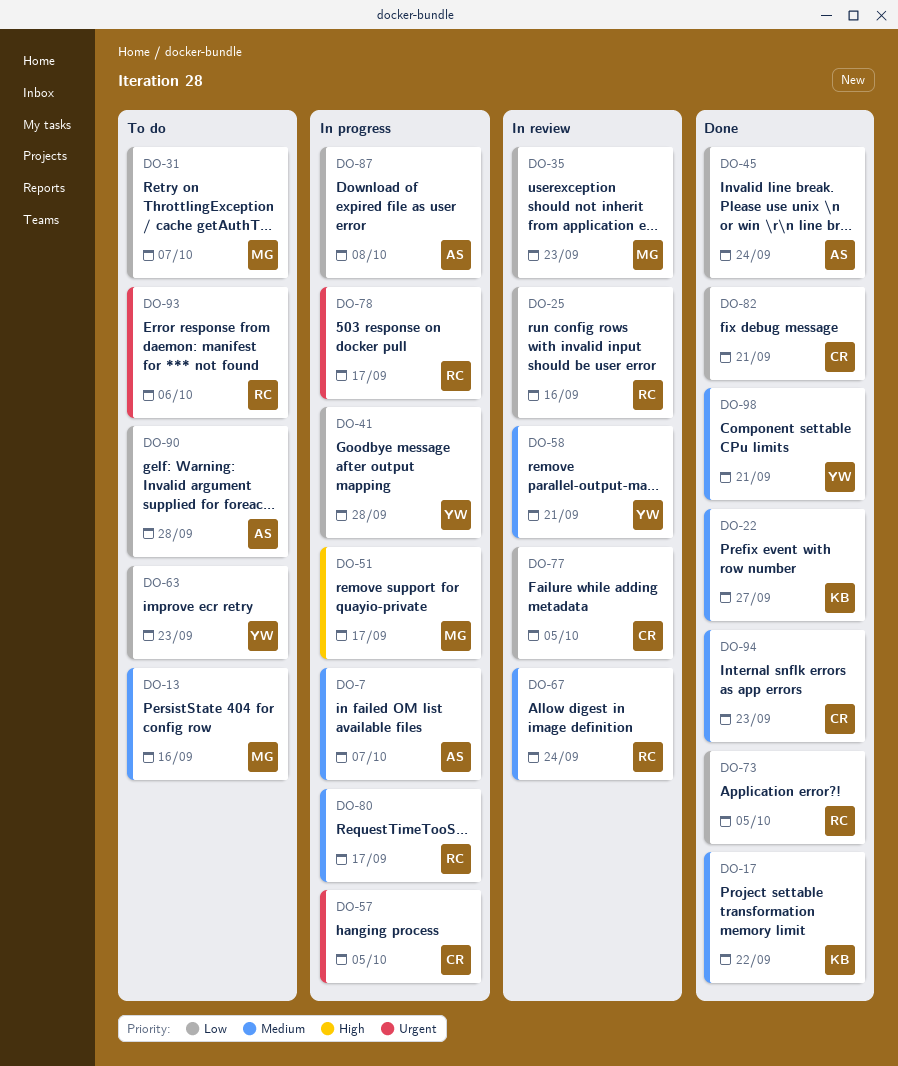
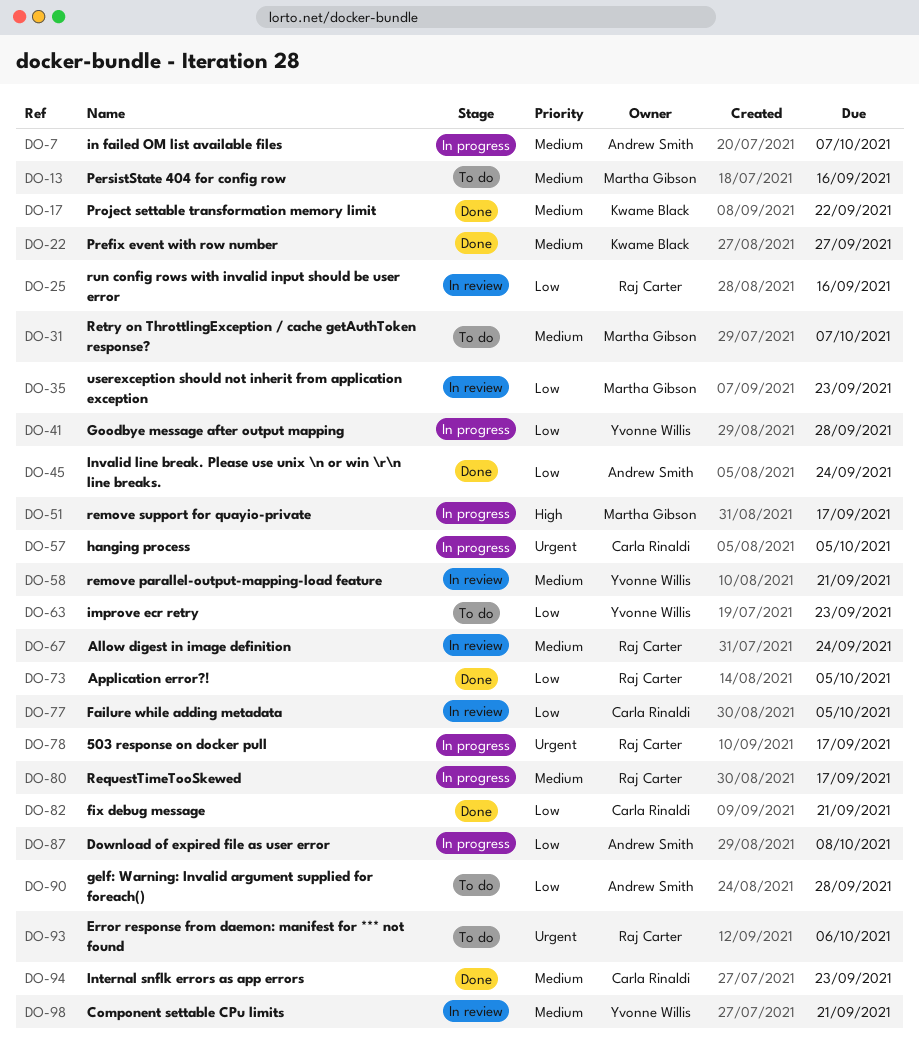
DO-31, priority: Low -> Medium
DO-98, status: Done -> In review

